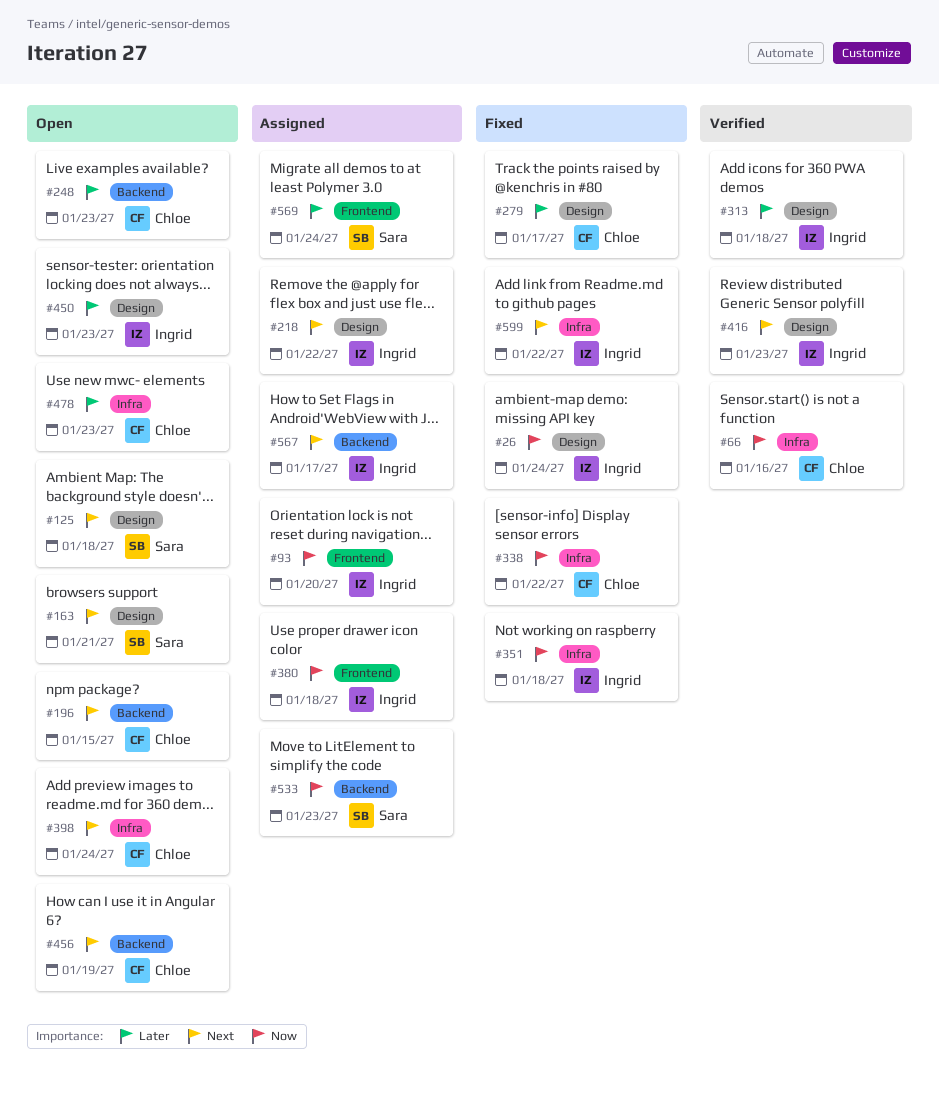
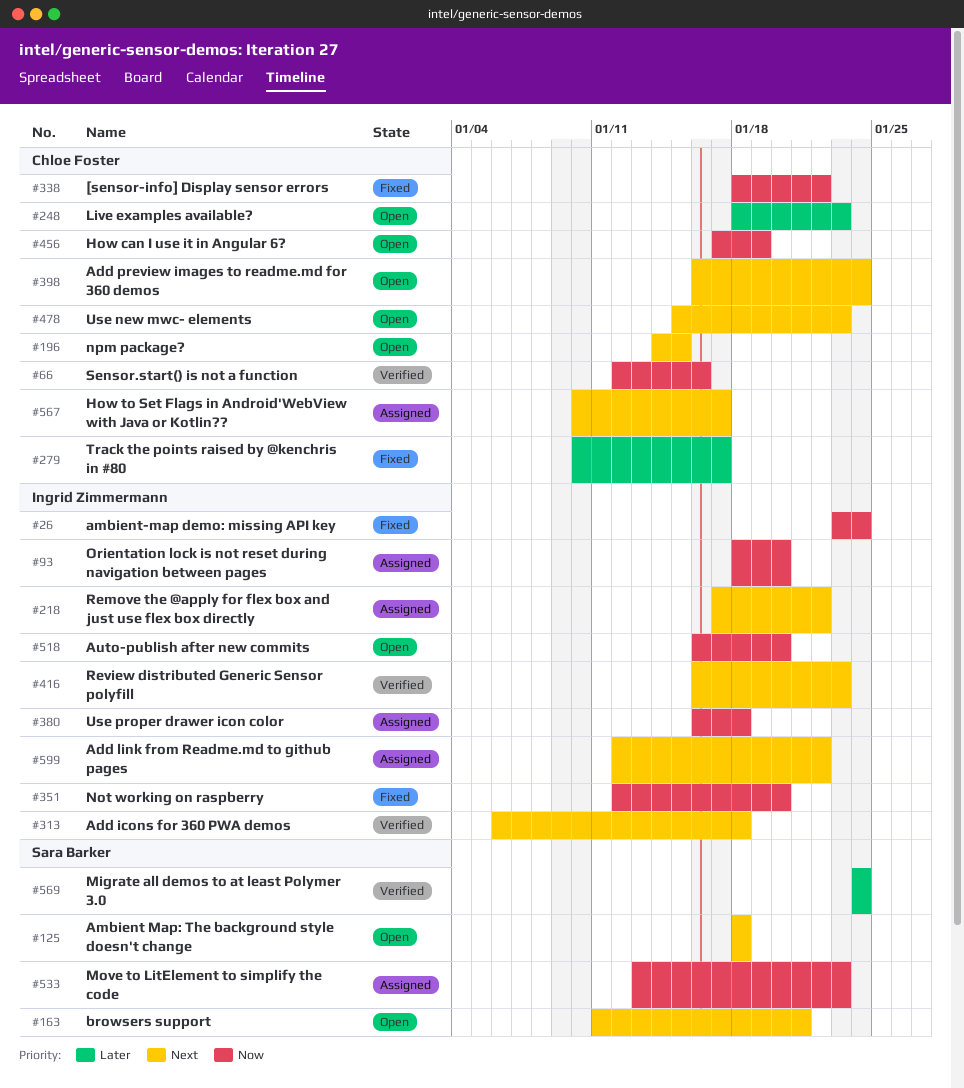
#313, priority: Later -> Next
#351, due: Jan 18 -> Jan 20
#450: present -> none
#456, priority: Next -> Now
#478, priority: Later -> Next
#518: none -> present
#567, owner: Ingrid Zimmermann -> Chloe Foster
#569, status: Assigned -> Verified
#599, status: Fixed -> Assigned

